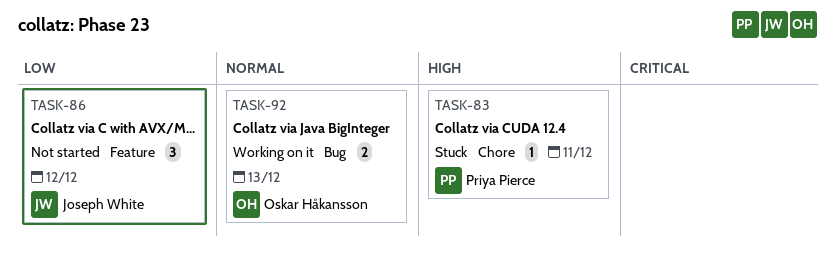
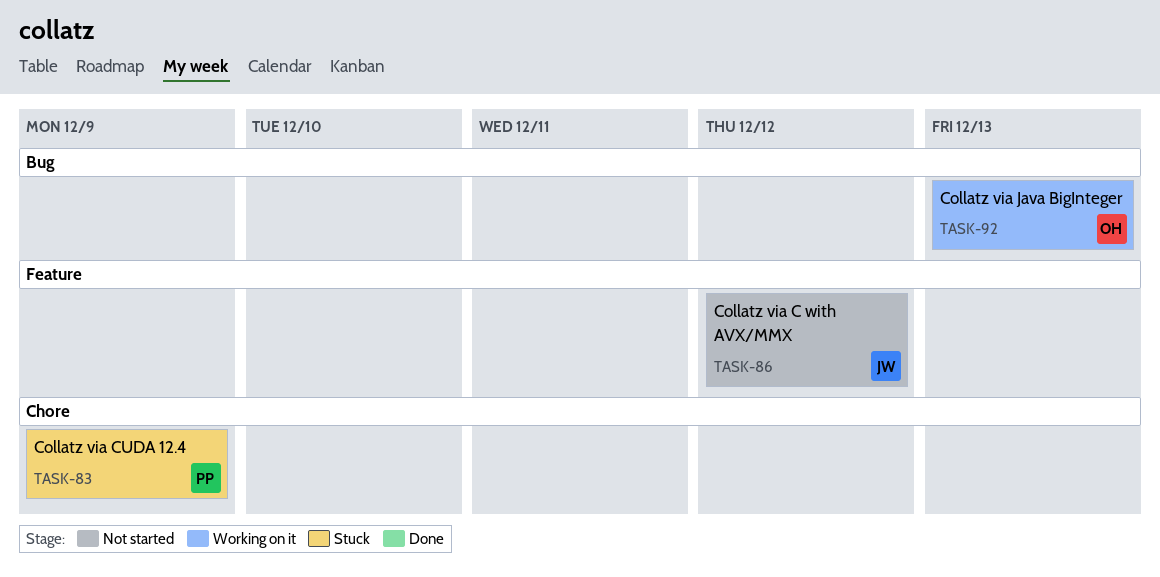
TASK-83, due: Dec 11 -> Dec 9

